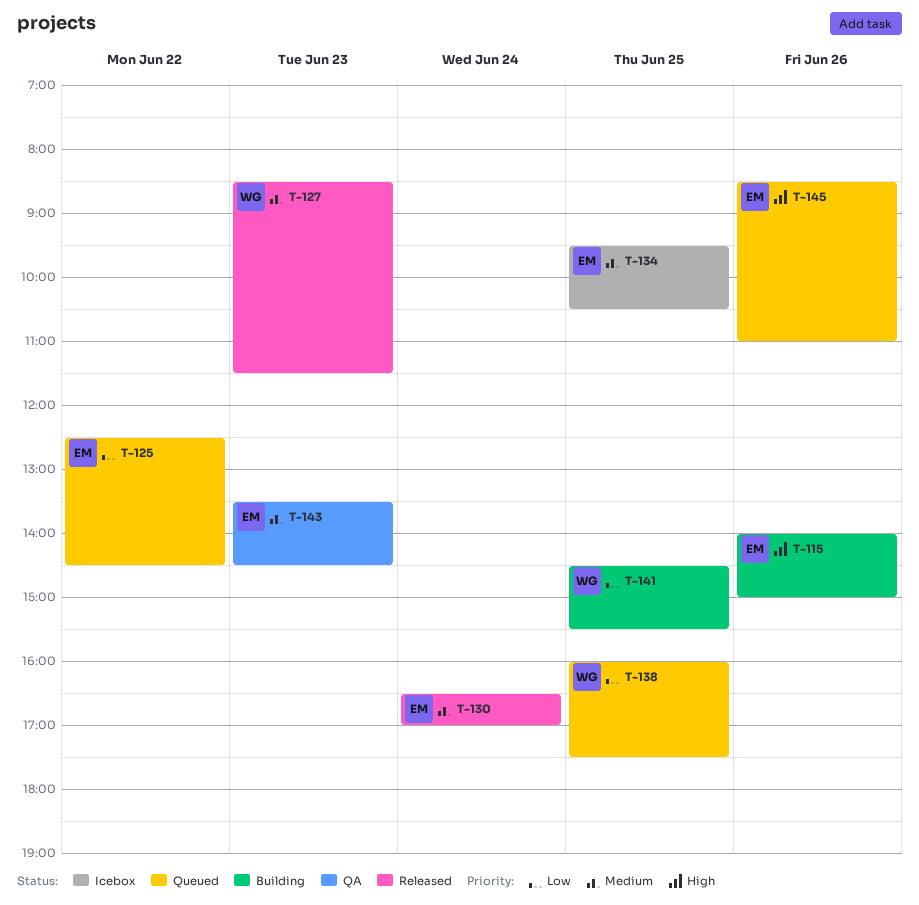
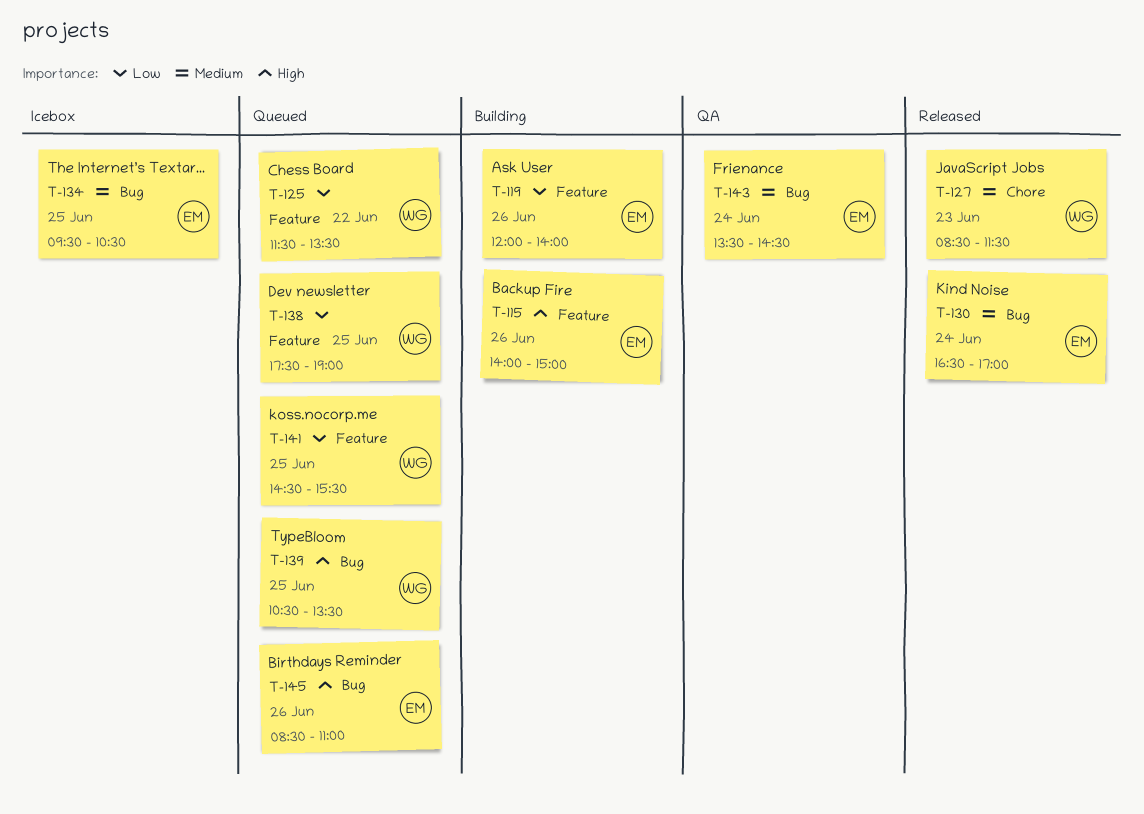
T-119: none -> present
T-125, owner: EM -> WG
T-125, begins: 12:30 -> 11:30
T-125, ends: 14:30 -> 13:30
T-138, begins: 16:00 -> 17:30
T-138, ends: 17:30 -> 19:00
T-139: none -> present
T-141, status: Building -> Queued
T-143, day: Jun 23 -> Jun 24

